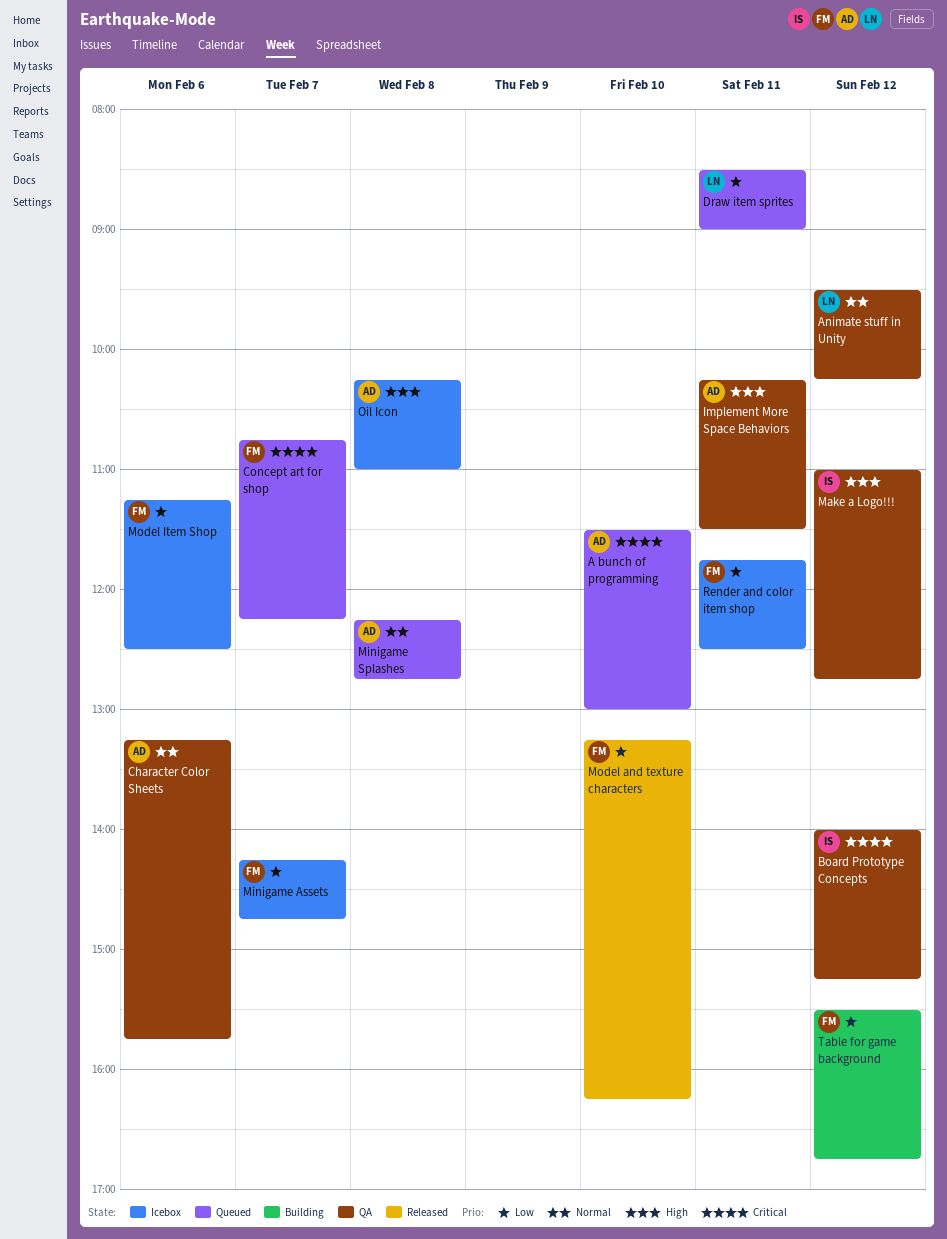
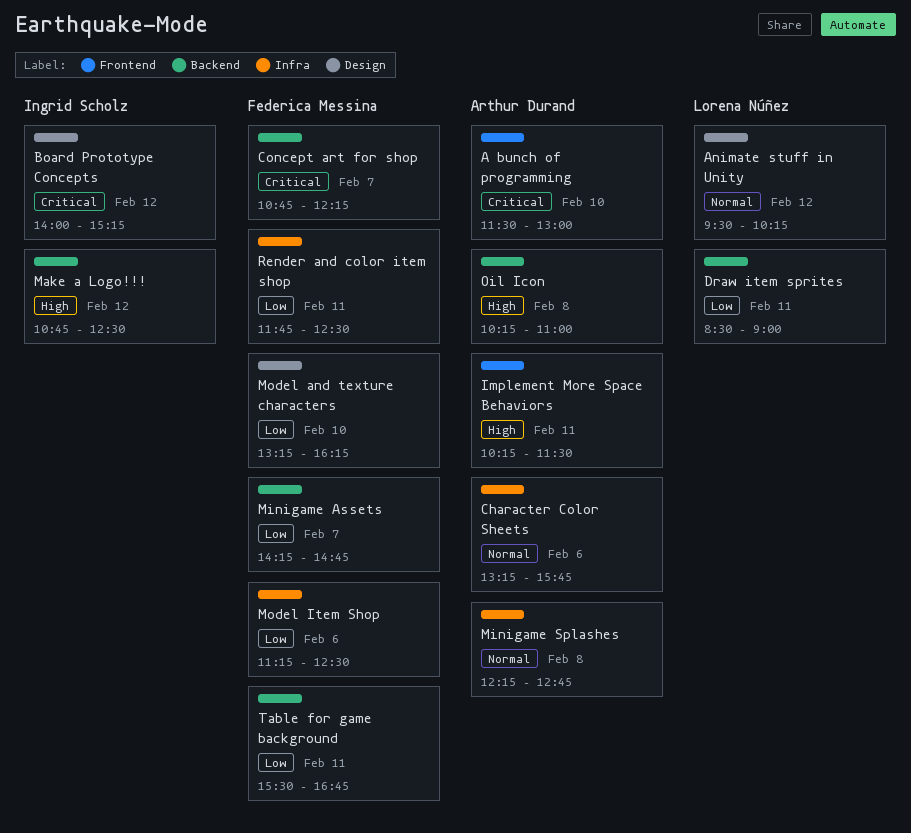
Make a Logo!!!, begins: 11:00 -> 10:45
Make a Logo!!!, ends: 12:45 -> 12:30
Table for game background, day: Feb 12 -> Feb 11

